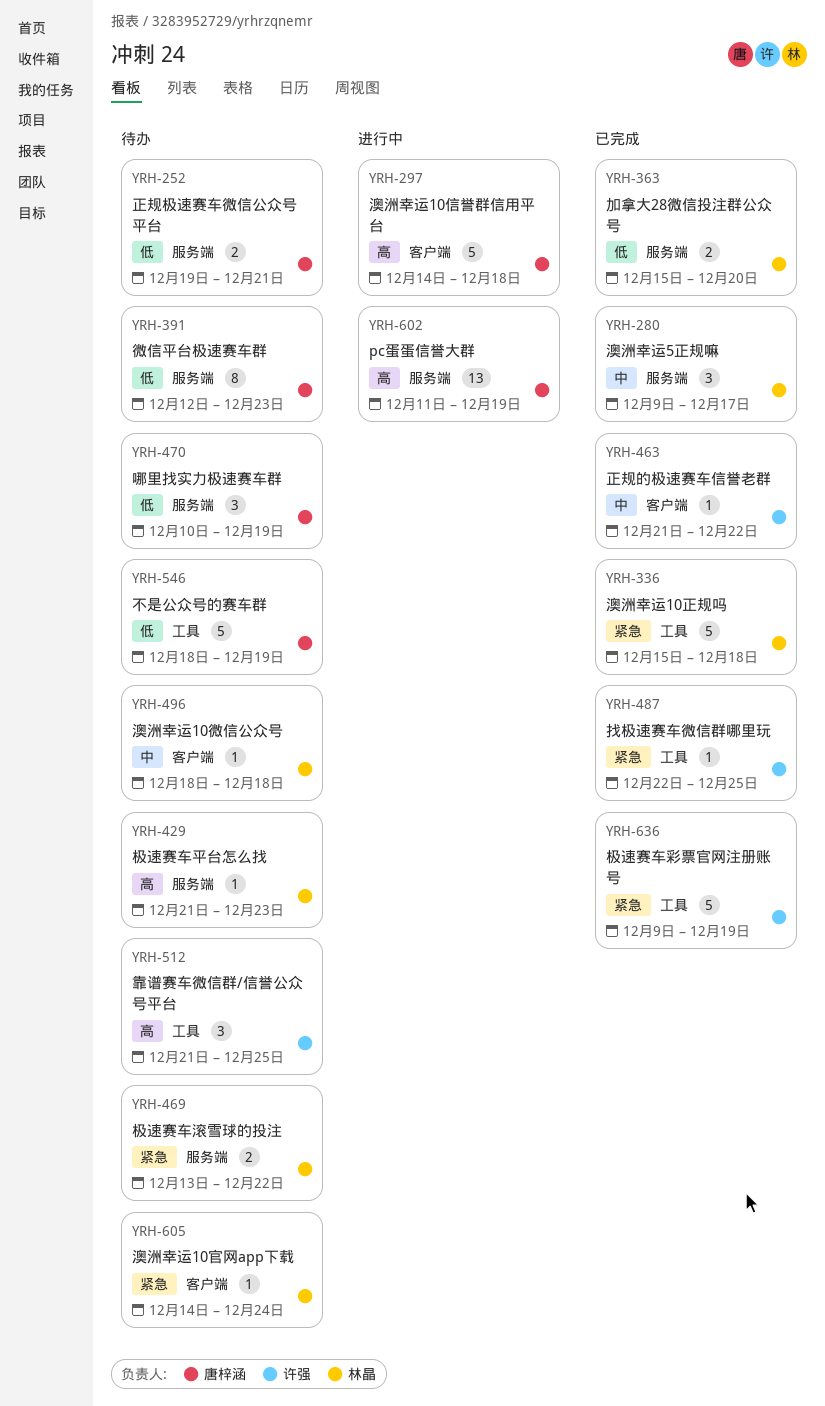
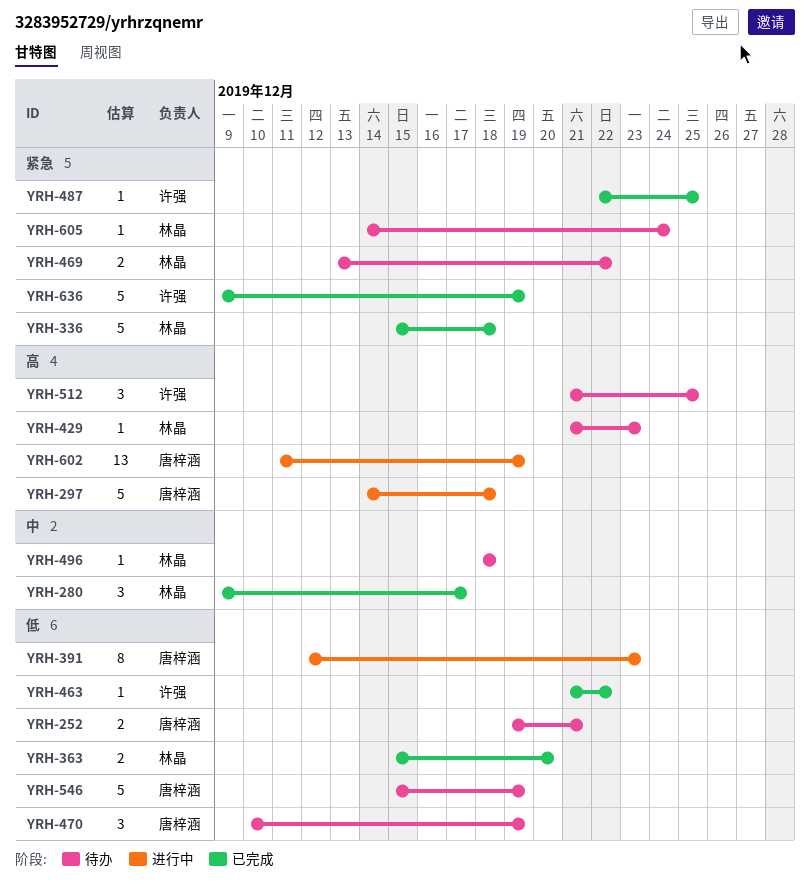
YRH-391, status: 待办 -> 进行中
YRH-463, priority: 中 -> 低
YRH-546, start: Dec 18 -> Dec 15

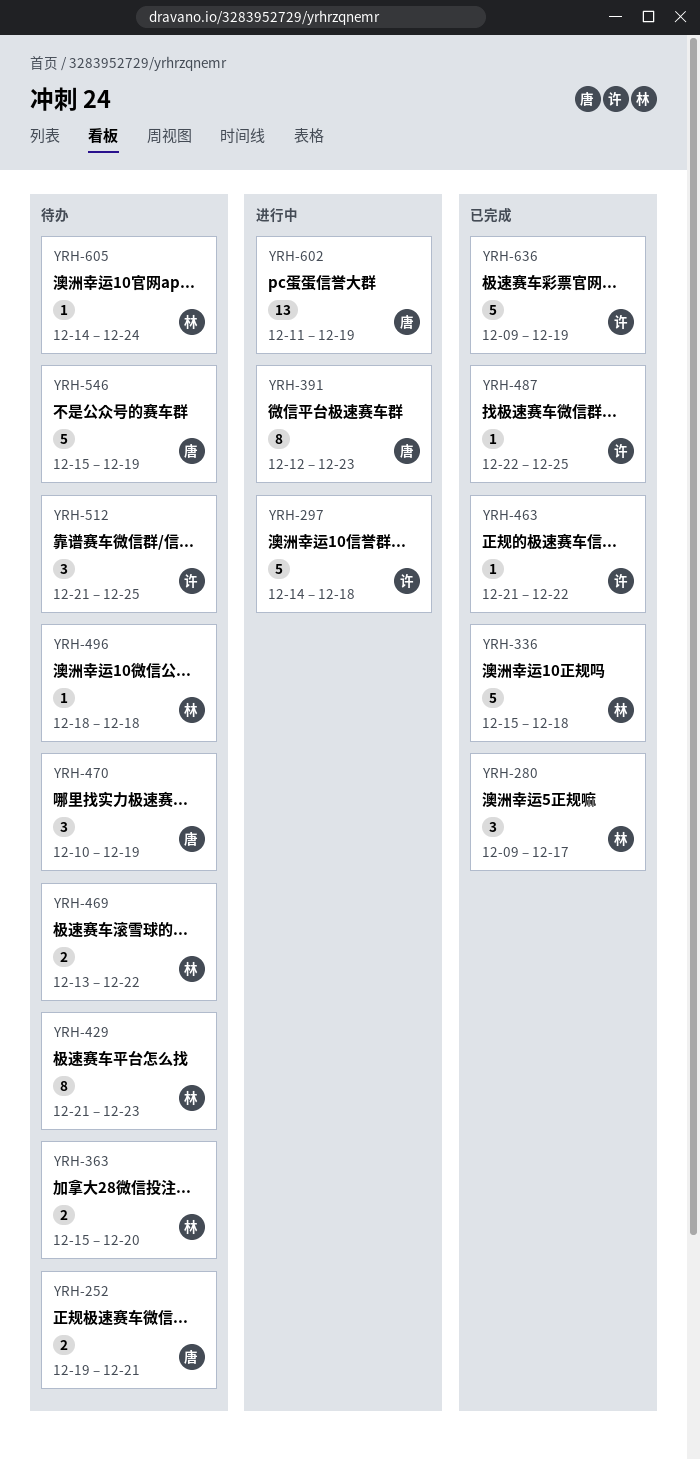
YRH-297, owner: 唐梓涵 -> 许强
YRH-363, status: 已完成 -> 待办
YRH-429, estimate: 1 -> 8

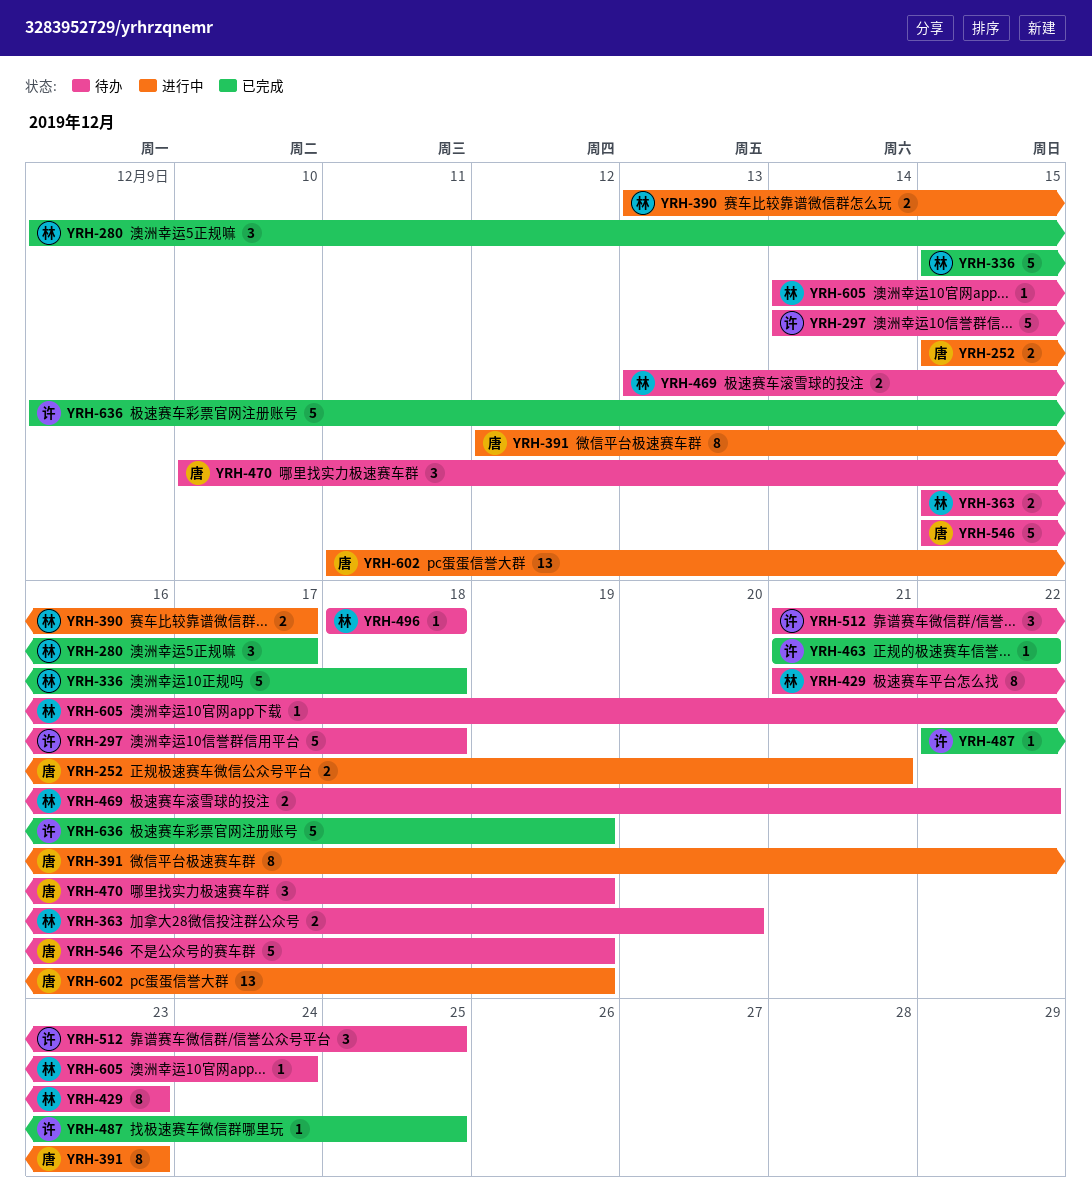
YRH-252, status: 待办 -> 进行中
YRH-252, start: Dec 19 -> Dec 15
YRH-297, status: 进行中 -> 待办
YRH-390: none -> present

